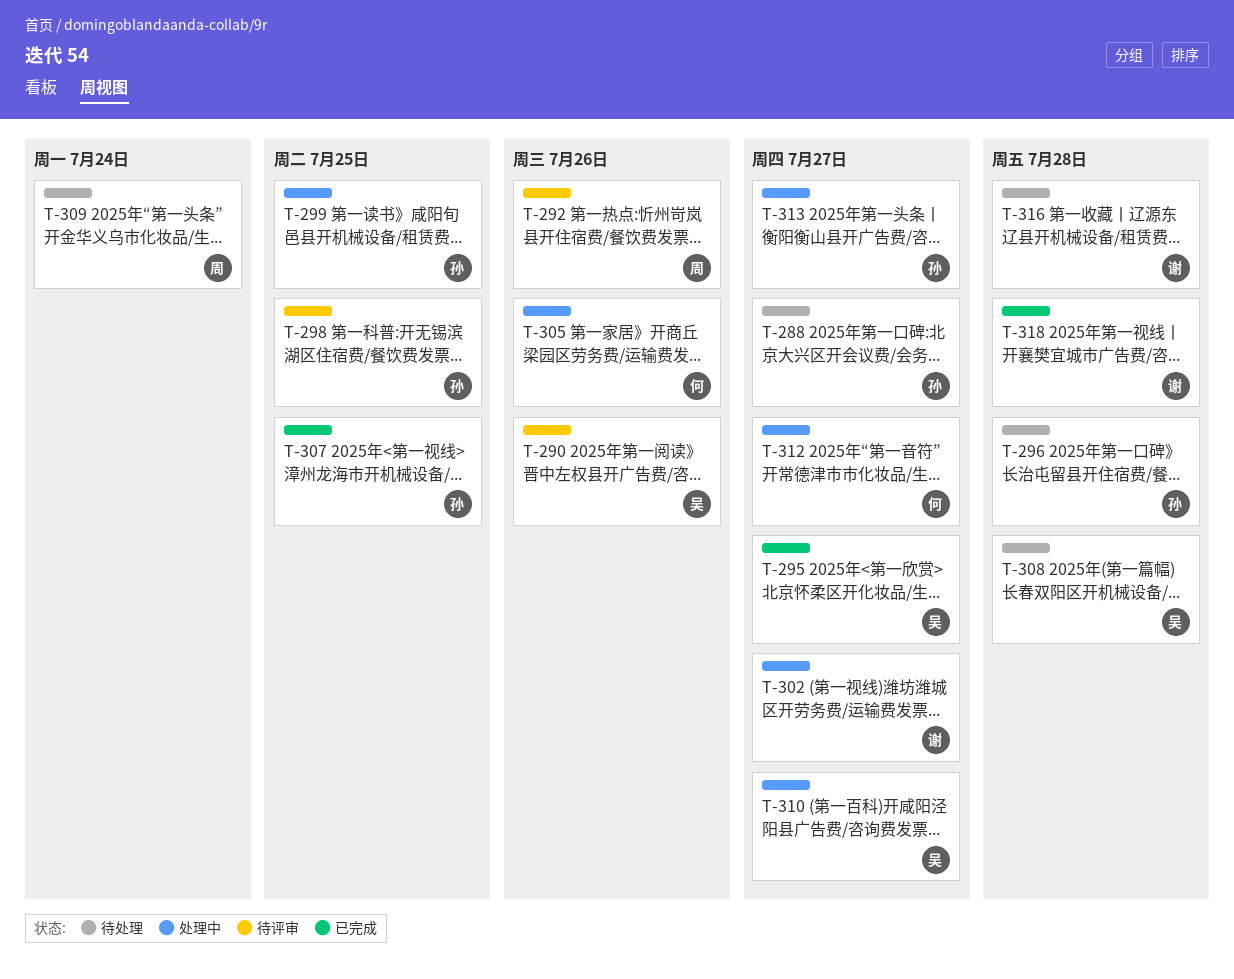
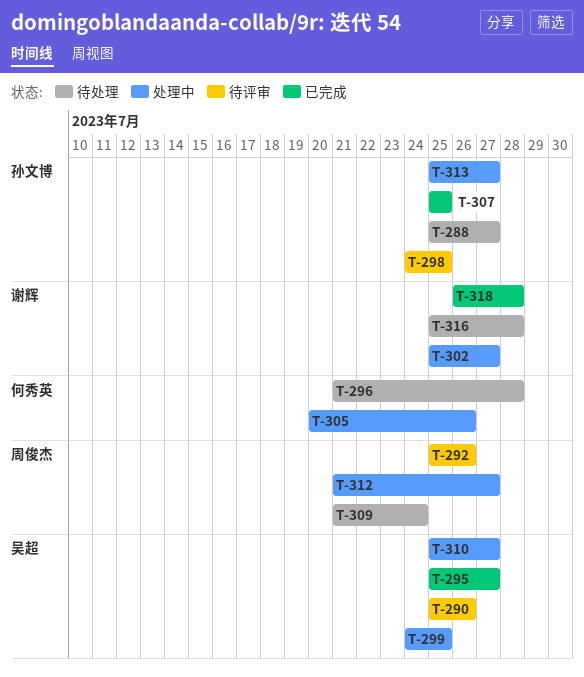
T-296, owner: 孙文博 -> 何秀英
T-299, owner: 孙文博 -> 吴超
T-308: present -> none
T-312, owner: 何秀英 -> 周俊杰

